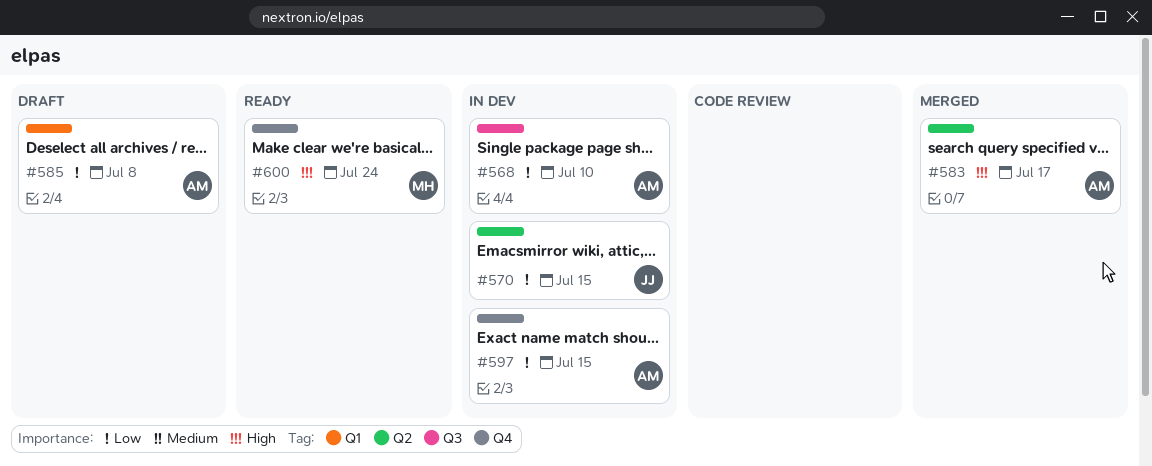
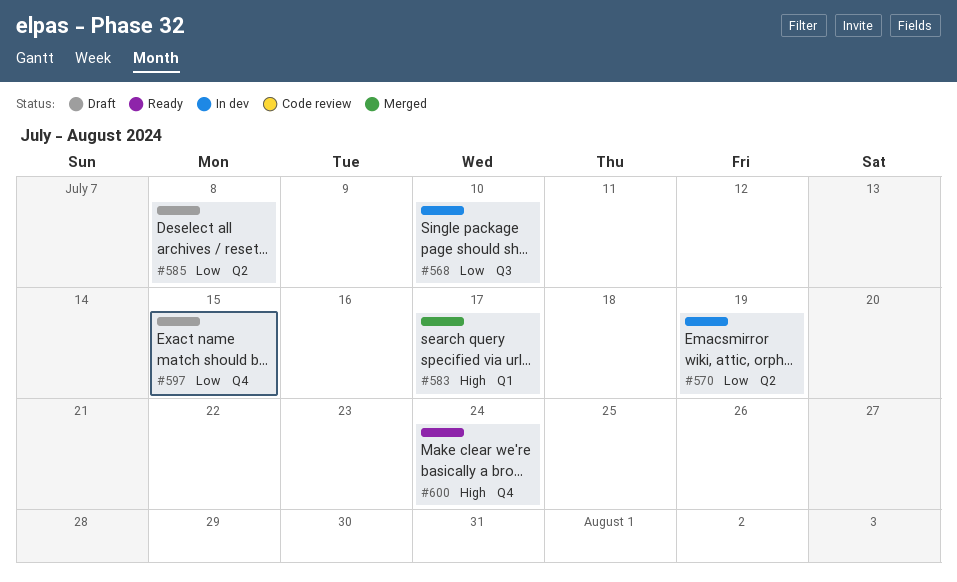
#570, due: Jul 15 -> Jul 19
#583, label: Q2 -> Q1
#585, label: Q1 -> Q2
#597, status: In dev -> Draft

